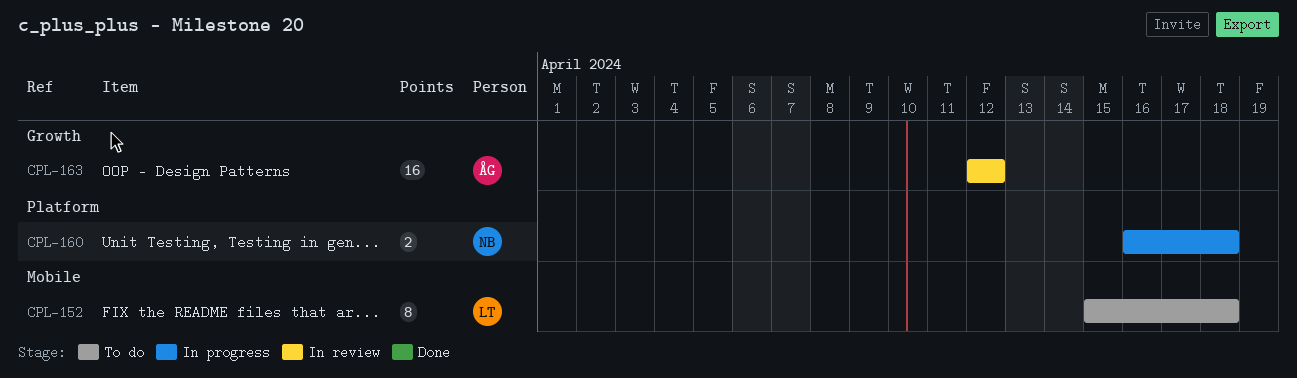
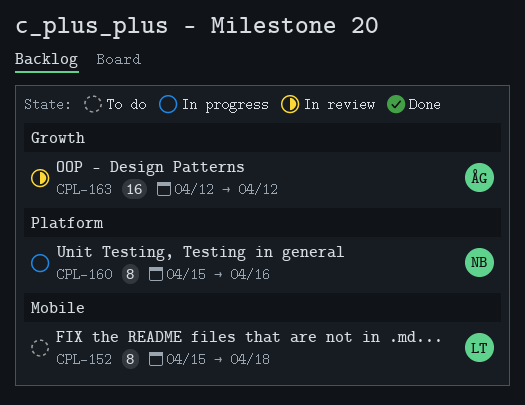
CPL-160, estimate: 2 -> 8
CPL-160, start: Apr 16 -> Apr 15
CPL-160, due: Apr 18 -> Apr 16

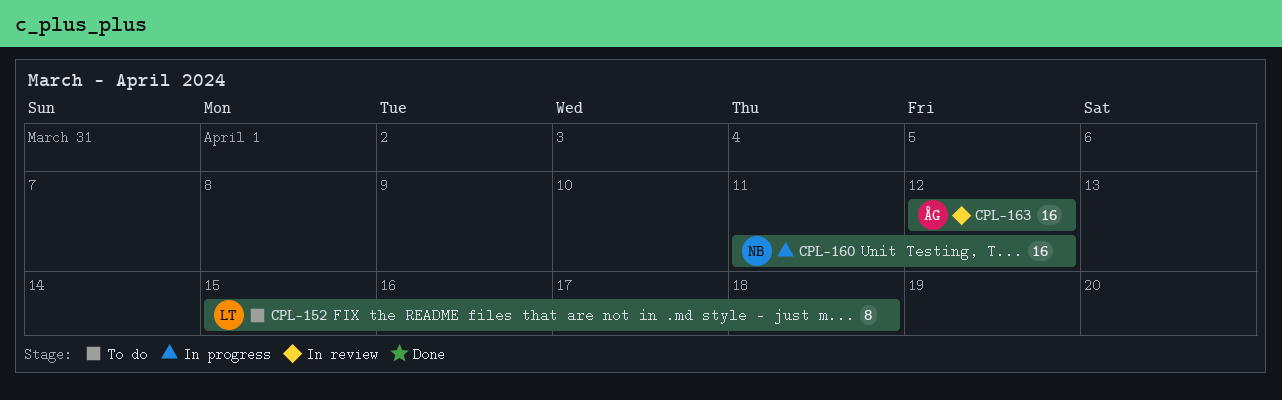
CPL-160, estimate: 8 -> 16
CPL-160, start: Apr 15 -> Apr 11
CPL-160, due: Apr 16 -> Apr 12

